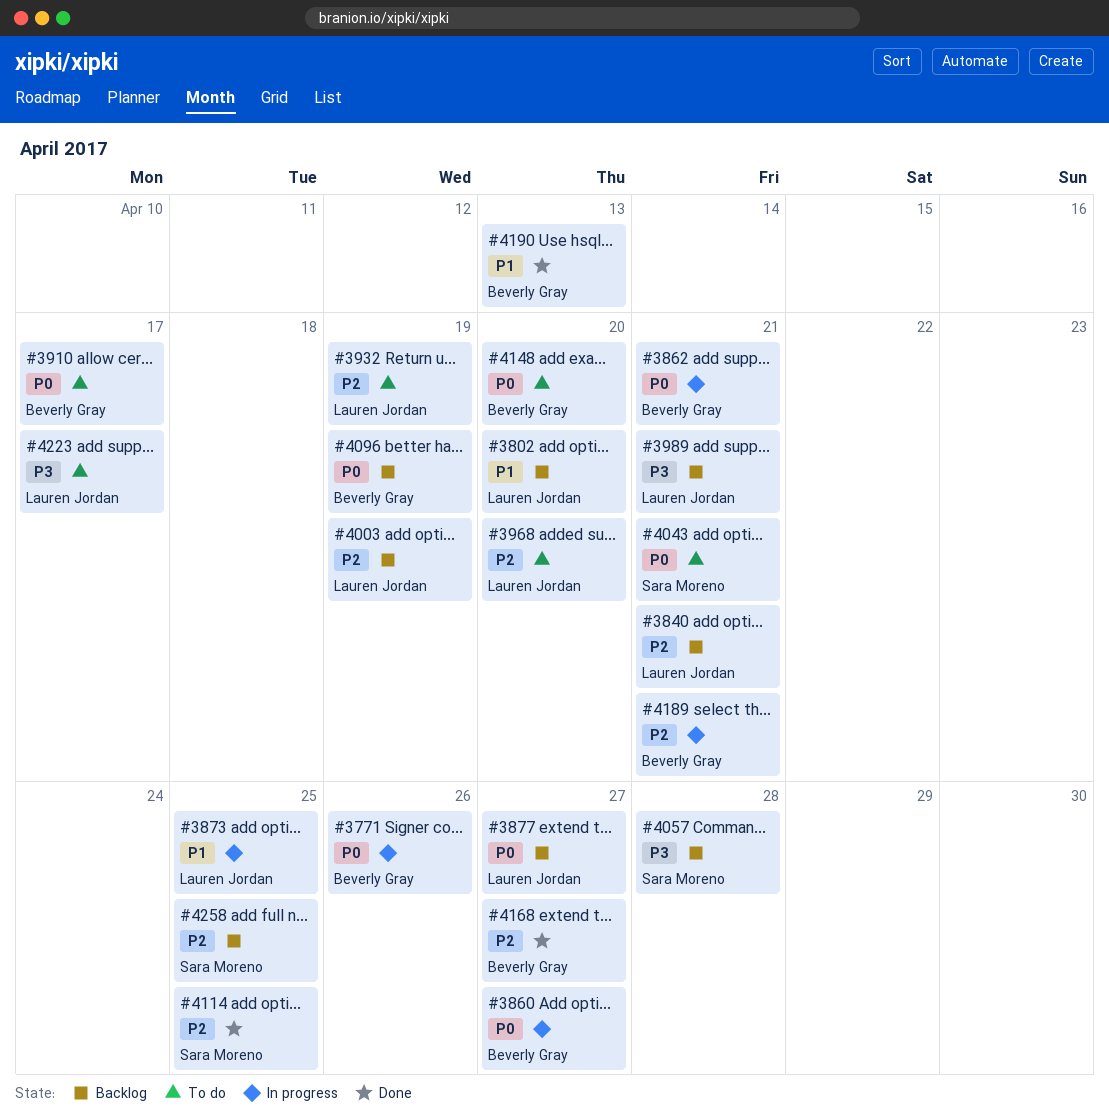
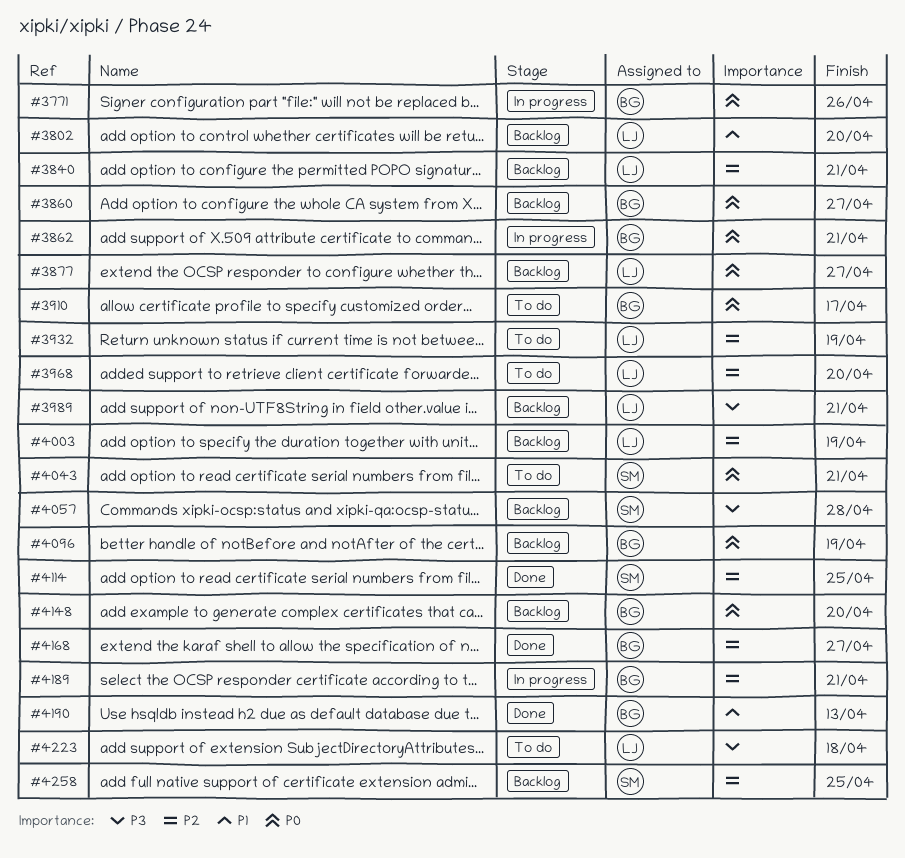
#3860, status: In progress -> Backlog
#3873: present -> none
#4148, status: To do -> Backlog
#4223, due: Apr 17 -> Apr 18

